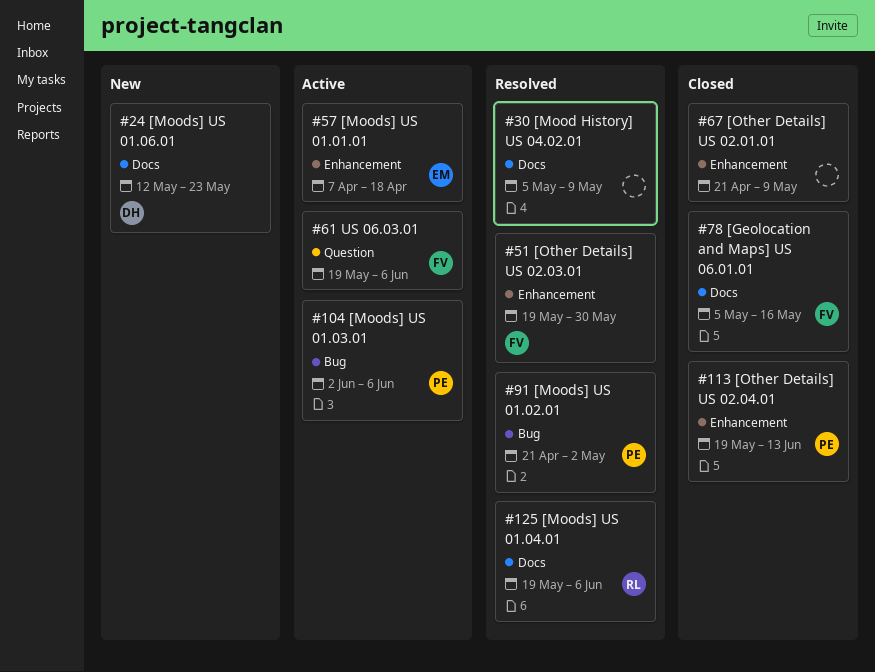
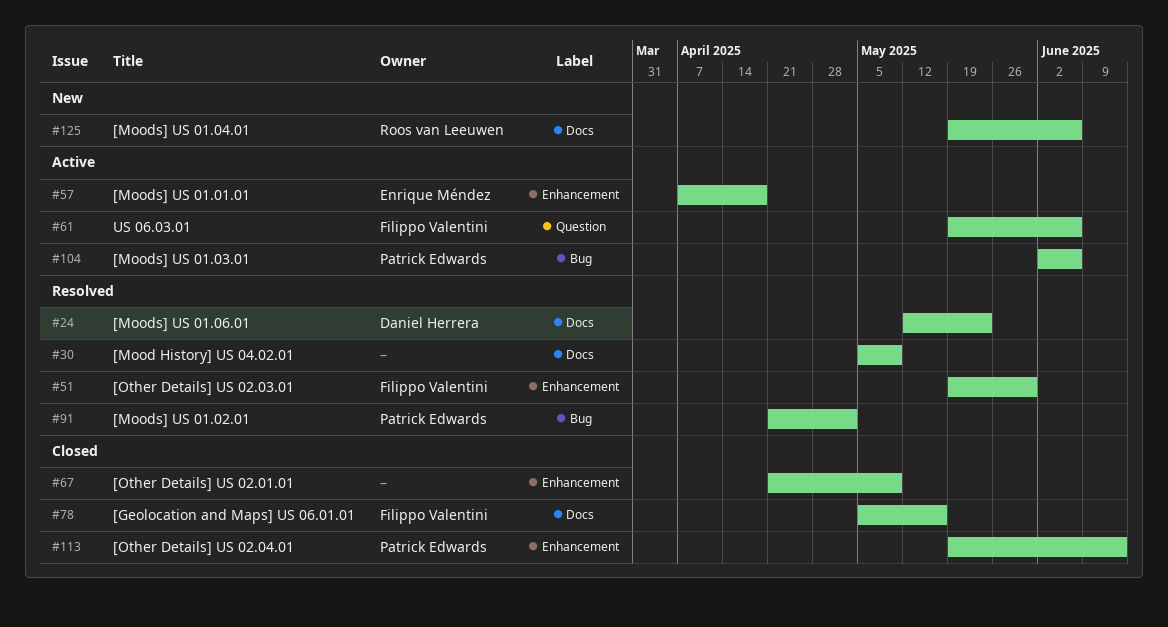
#24, status: New -> Resolved
#125, status: Resolved -> New

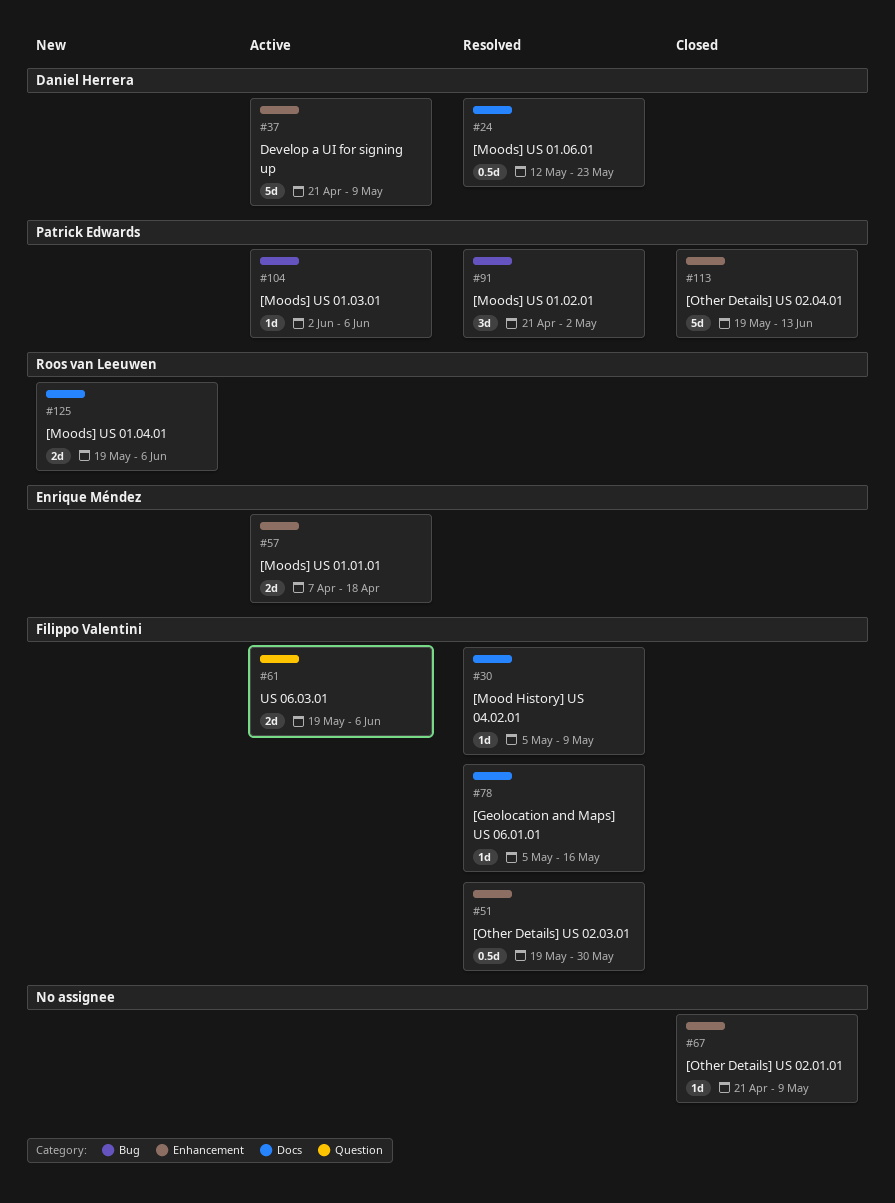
#30, owner: none -> Filippo Valentini
#37: none -> present
#78, status: Closed -> Resolved

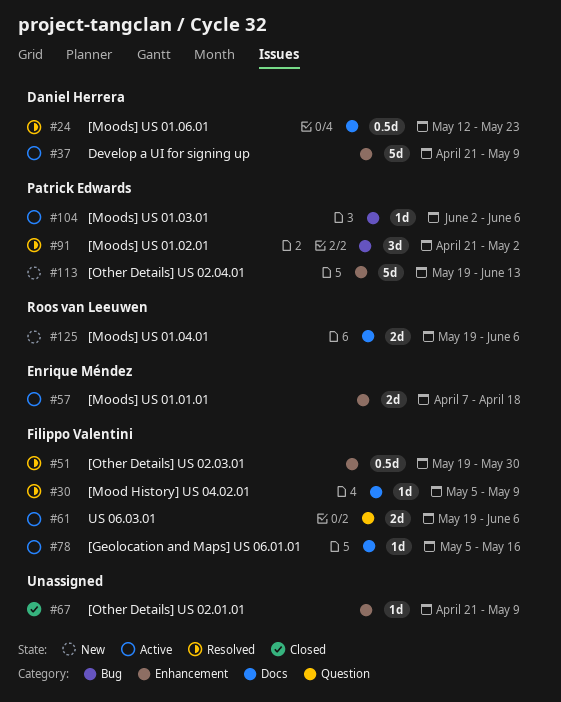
#78, status: Resolved -> Active
#113, status: Closed -> New

